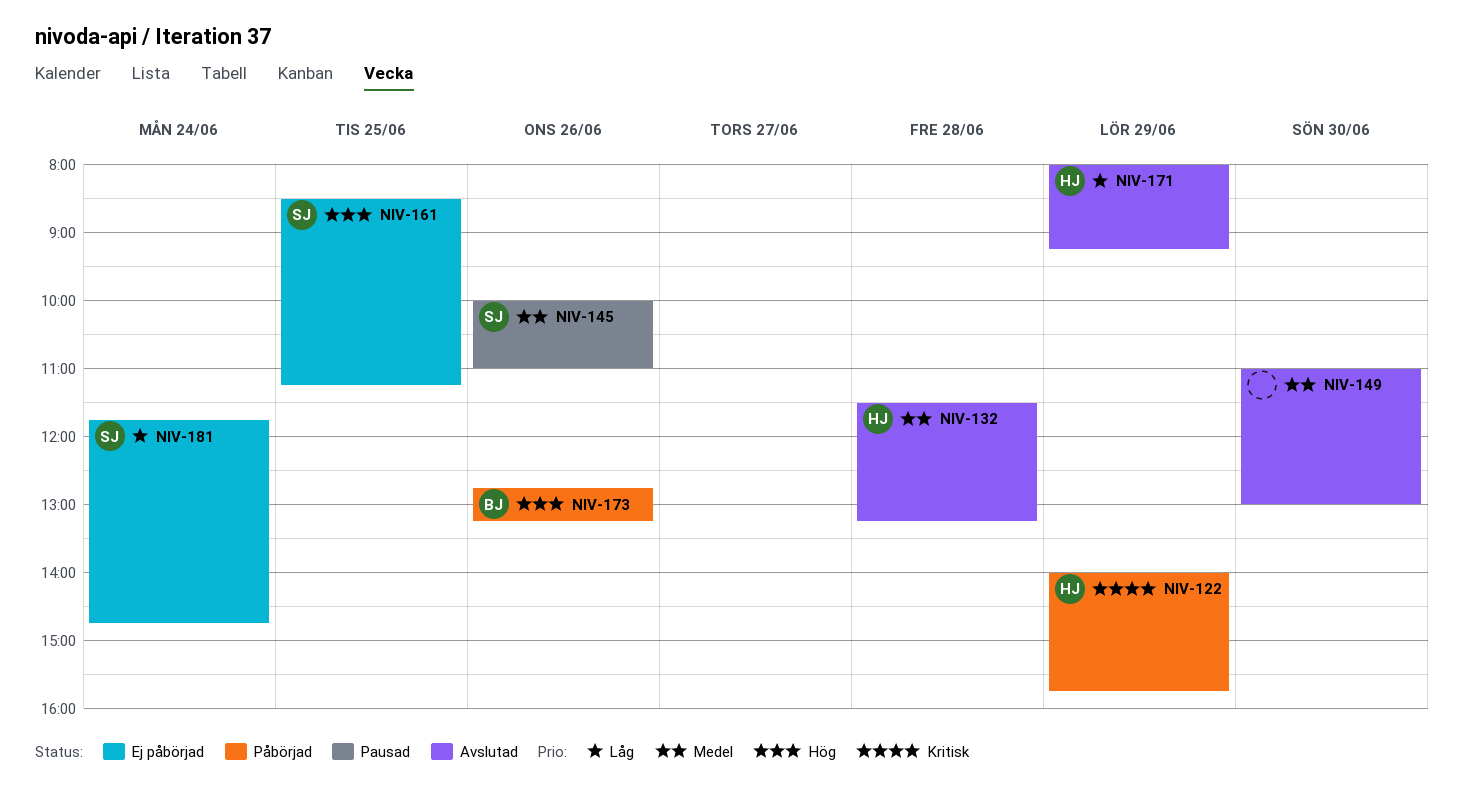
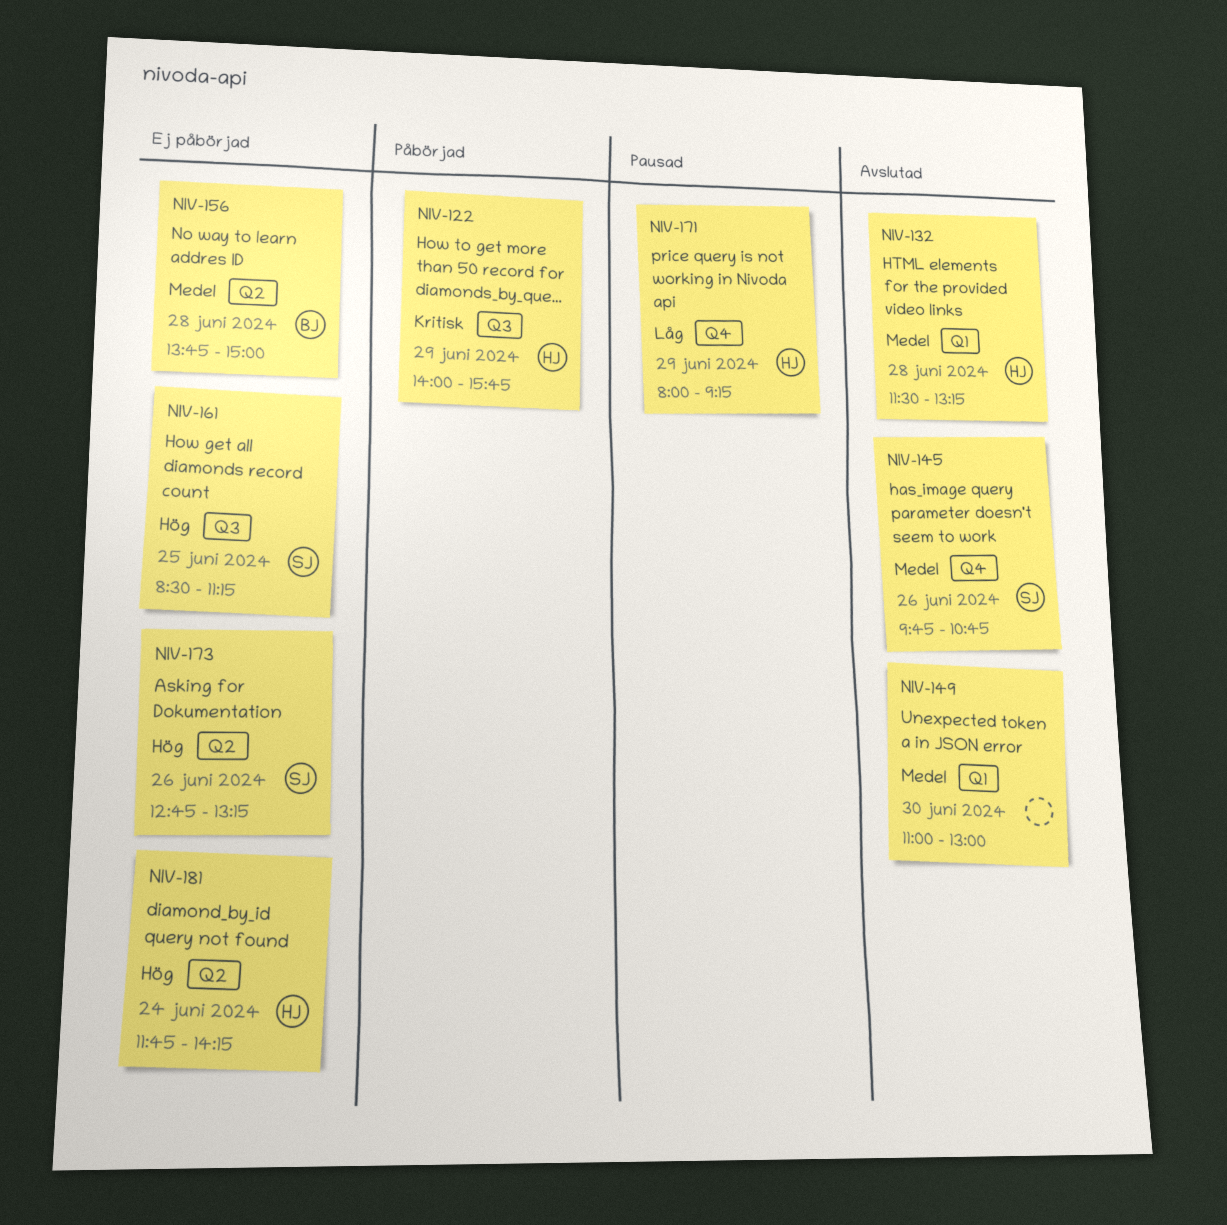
NIV-145, status: Pausad -> Avslutad
NIV-145, begins: 10:00 -> 09:45
NIV-145, ends: 11:00 -> 10:45
NIV-156: none -> present
NIV-171, status: Avslutad -> Pausad
NIV-173, status: Påbörjad -> Ej påbörjad
NIV-173, owner: BJ -> SJ
NIV-181, owner: SJ -> HJ
NIV-181, priority: Låg -> Hög
NIV-181, ends: 14:45 -> 14:15

